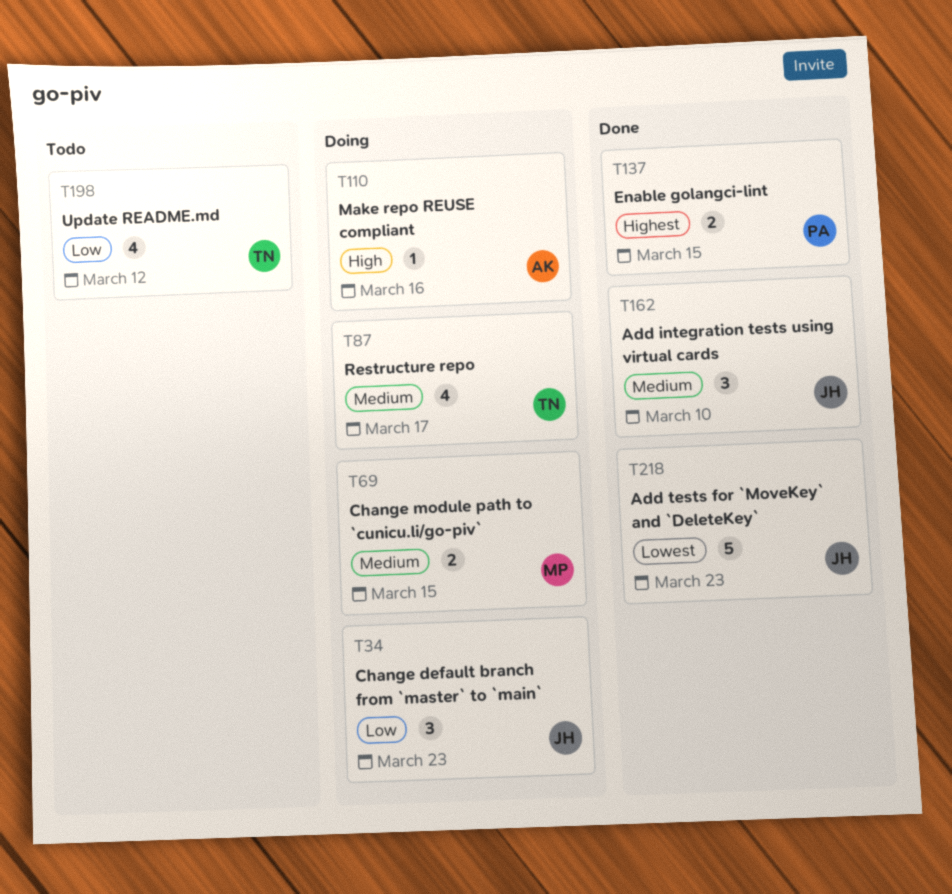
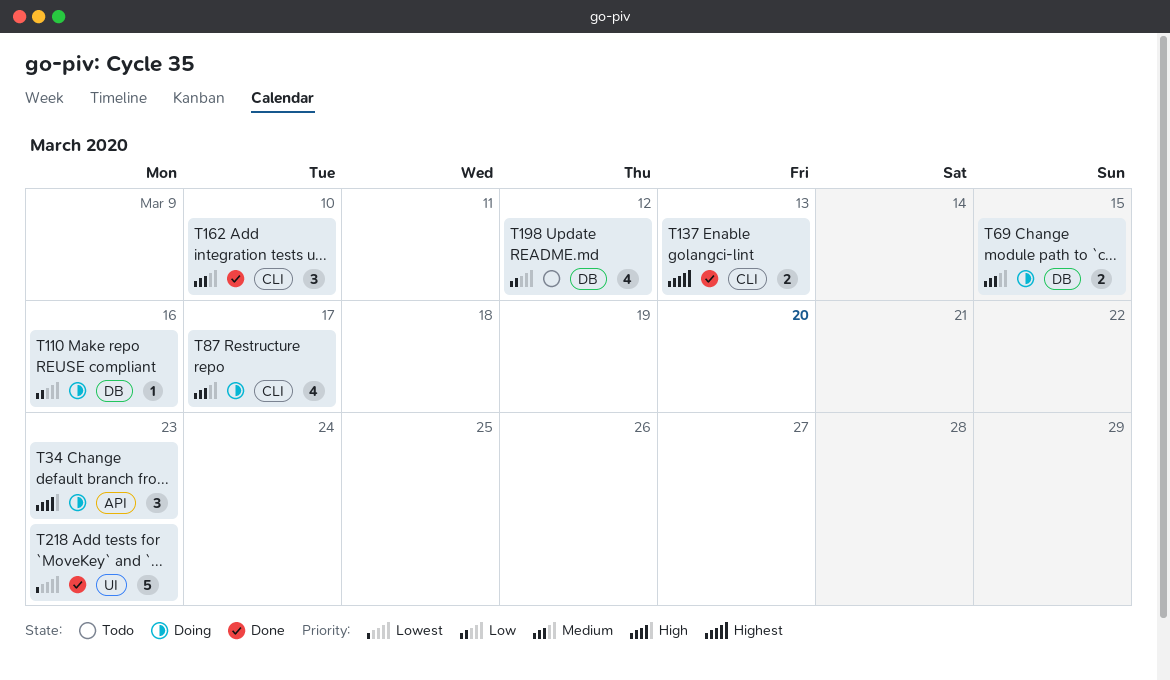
T34, priority: Low -> High
T110, priority: High -> Low
T137, due: Mar 15 -> Mar 13

